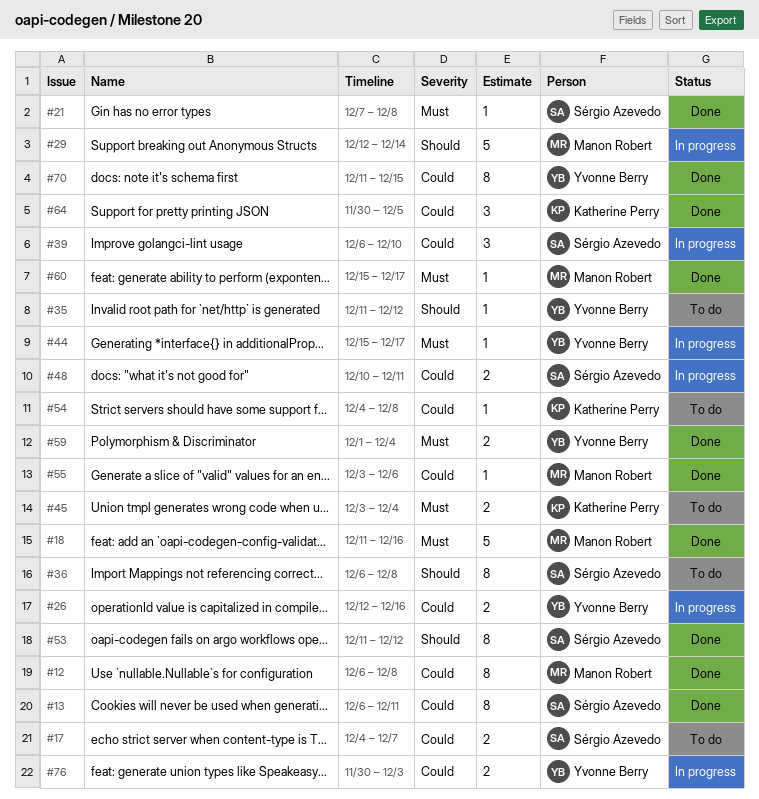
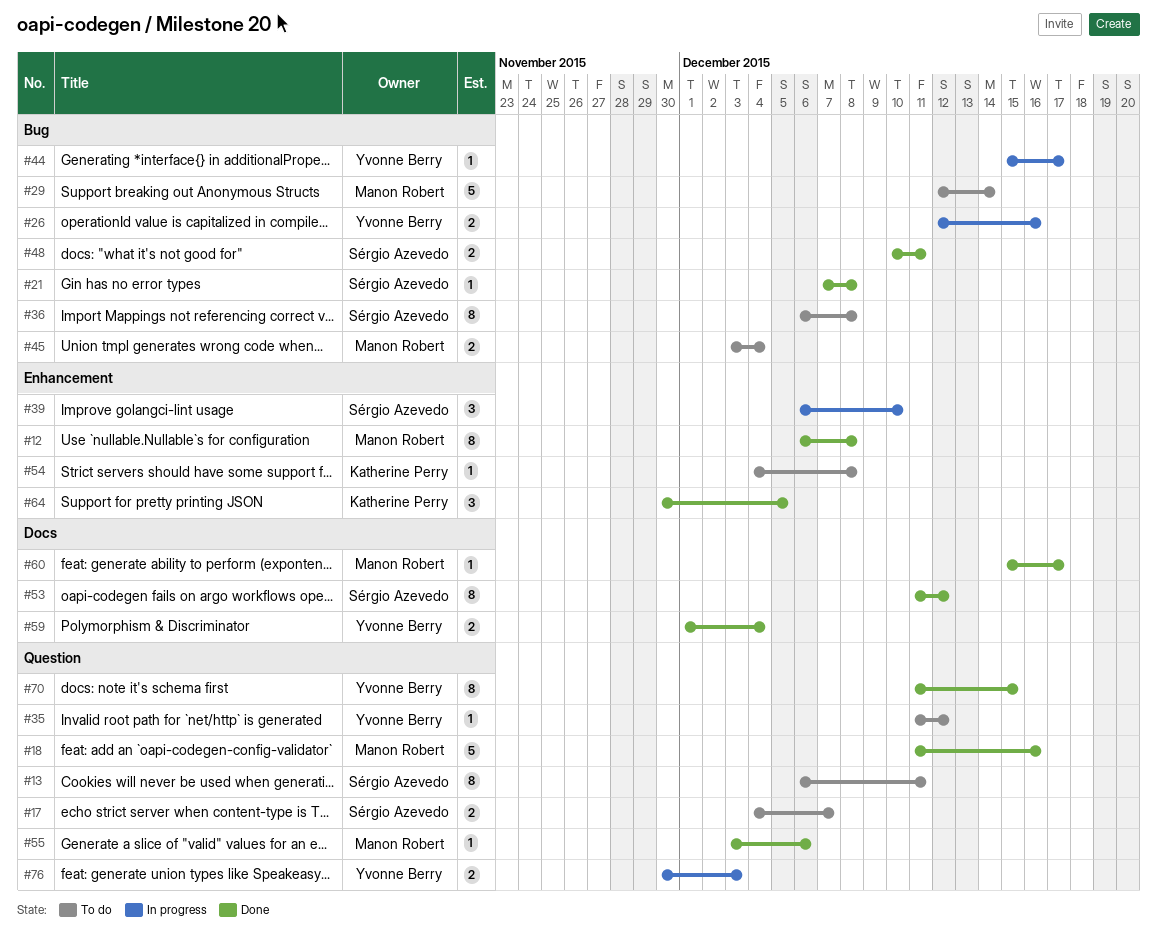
#13, status: Done -> To do
#29, status: In progress -> To do
#45, owner: Katherine Perry -> Manon Robert
#48, status: In progress -> Done

